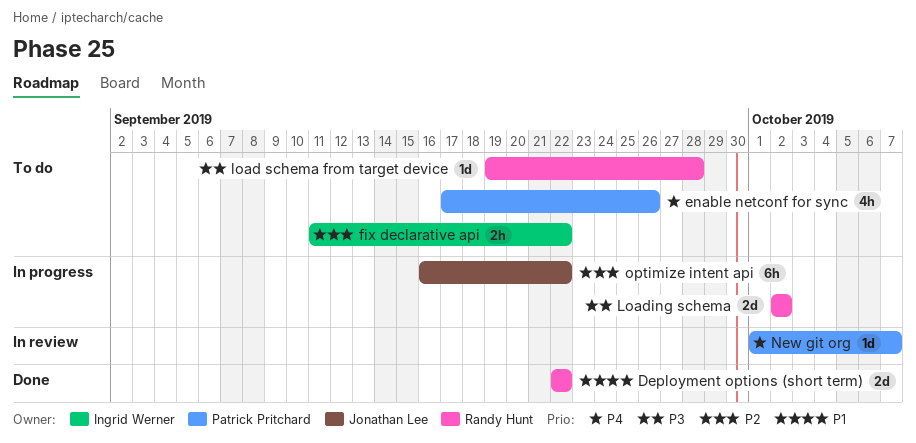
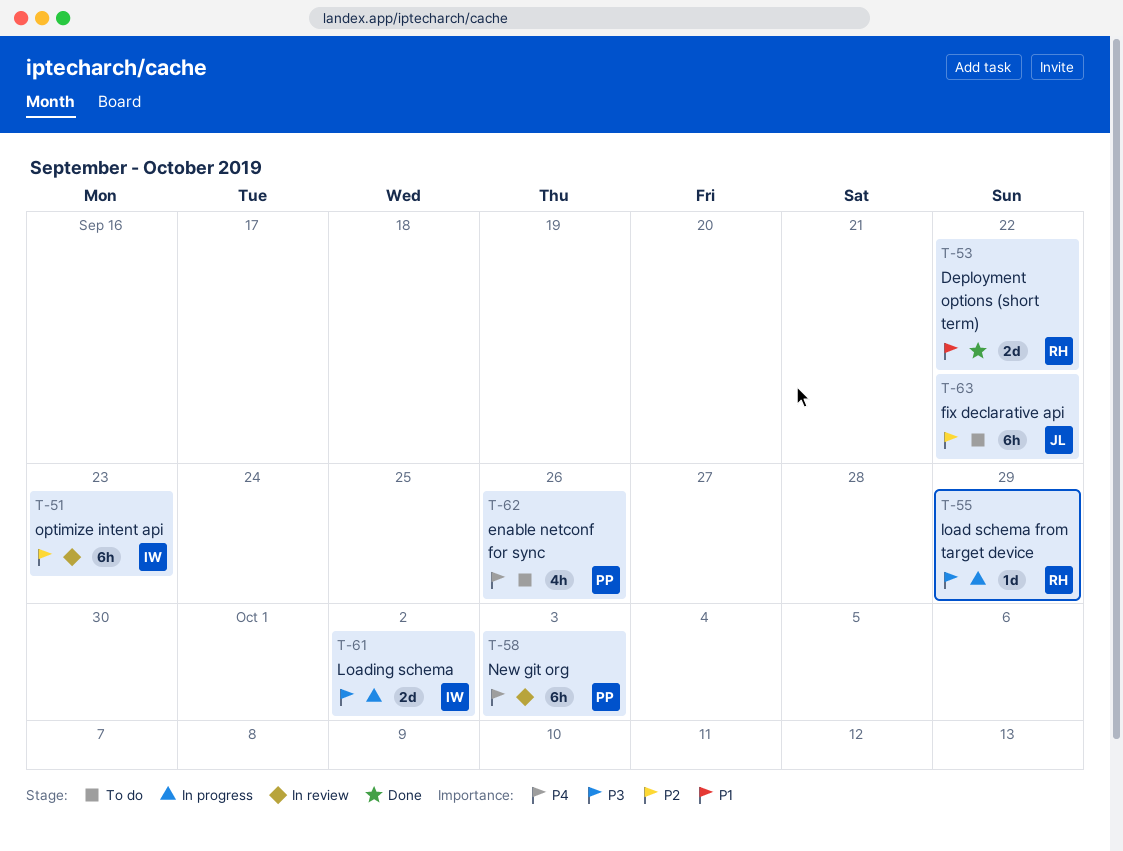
fix declarative api, owner: Ingrid Werner -> Jonathan Lee
fix declarative api, estimate: 2h -> 6h
load schema from target device, status: To do -> In progress
load schema from target device, due: Sep 28 -> Sep 29
Loading schema, owner: Randy Hunt -> Ingrid Werner
New git org, estimate: 1d -> 6h
New git org, due: Oct 7 -> Oct 3
optimize intent api, status: In progress -> In review
optimize intent api, owner: Jonathan Lee -> Ingrid Werner
optimize intent api, due: Sep 22 -> Sep 23

